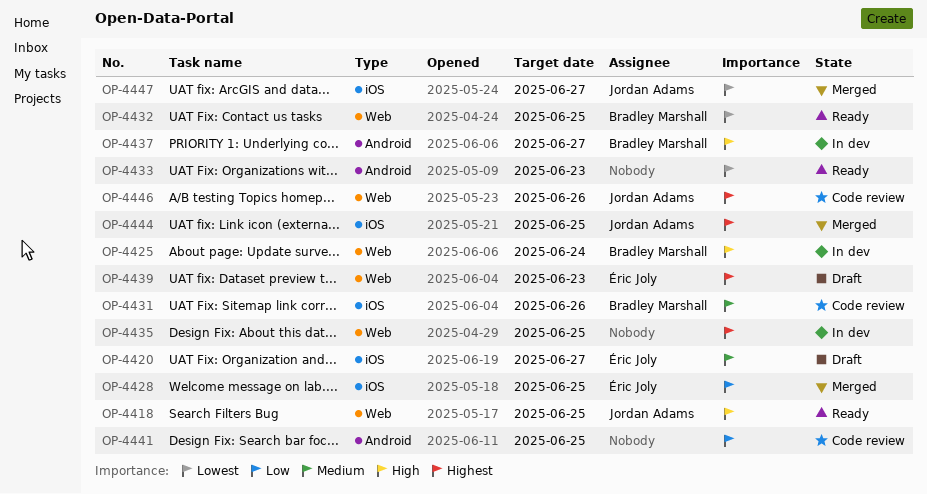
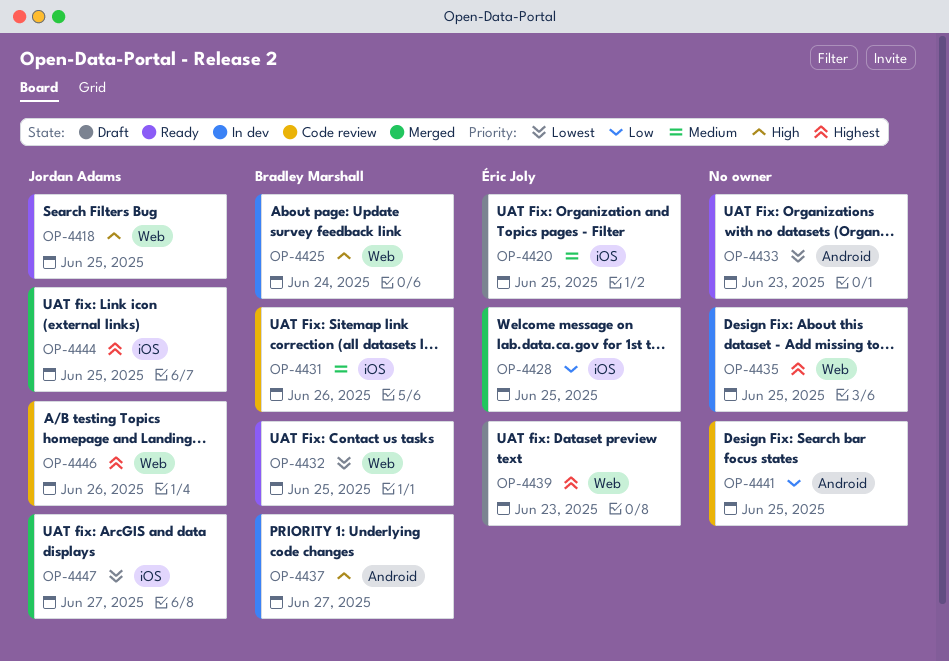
OP-4420, due: Jun 27 -> Jun 25

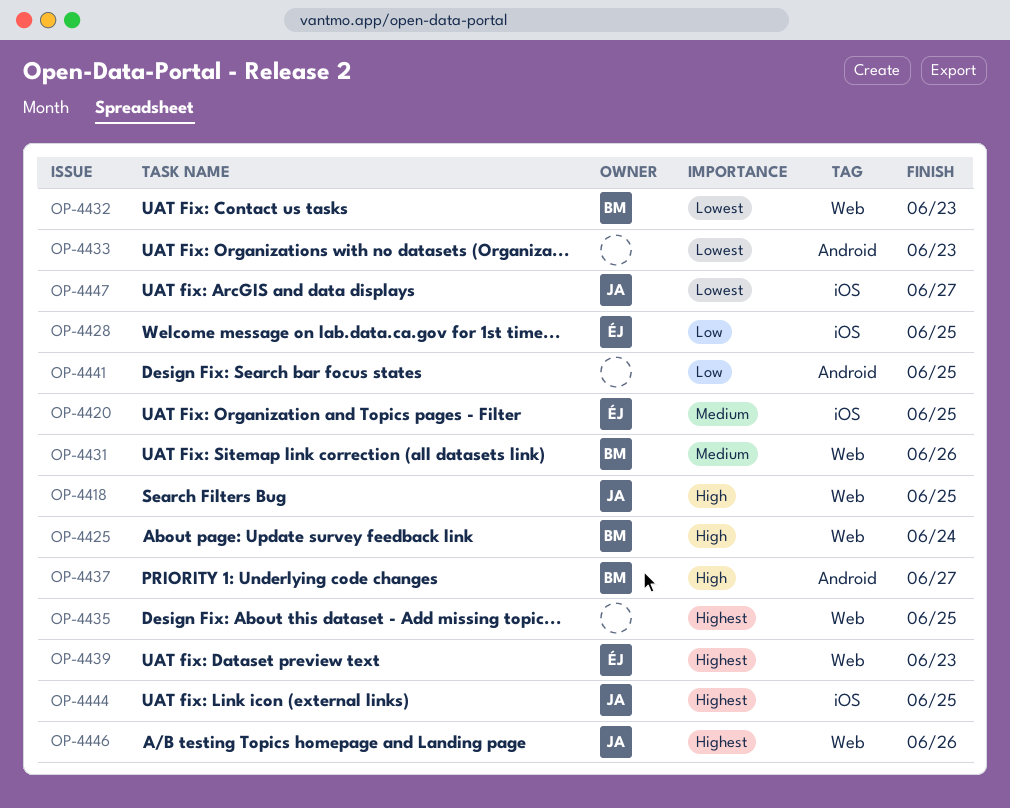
OP-4431, label: iOS -> Web
OP-4432, due: Jun 25 -> Jun 23

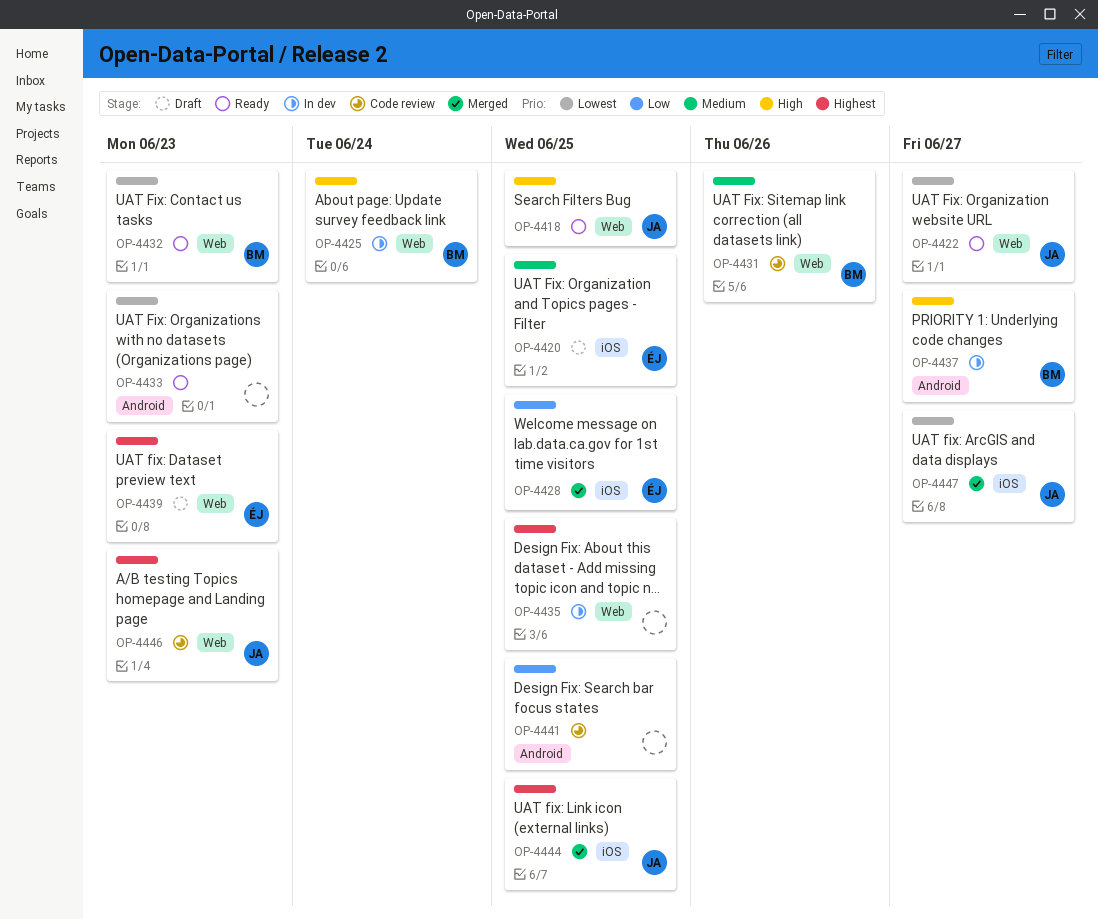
OP-4422: none -> present
OP-4446, due: Jun 26 -> Jun 23

